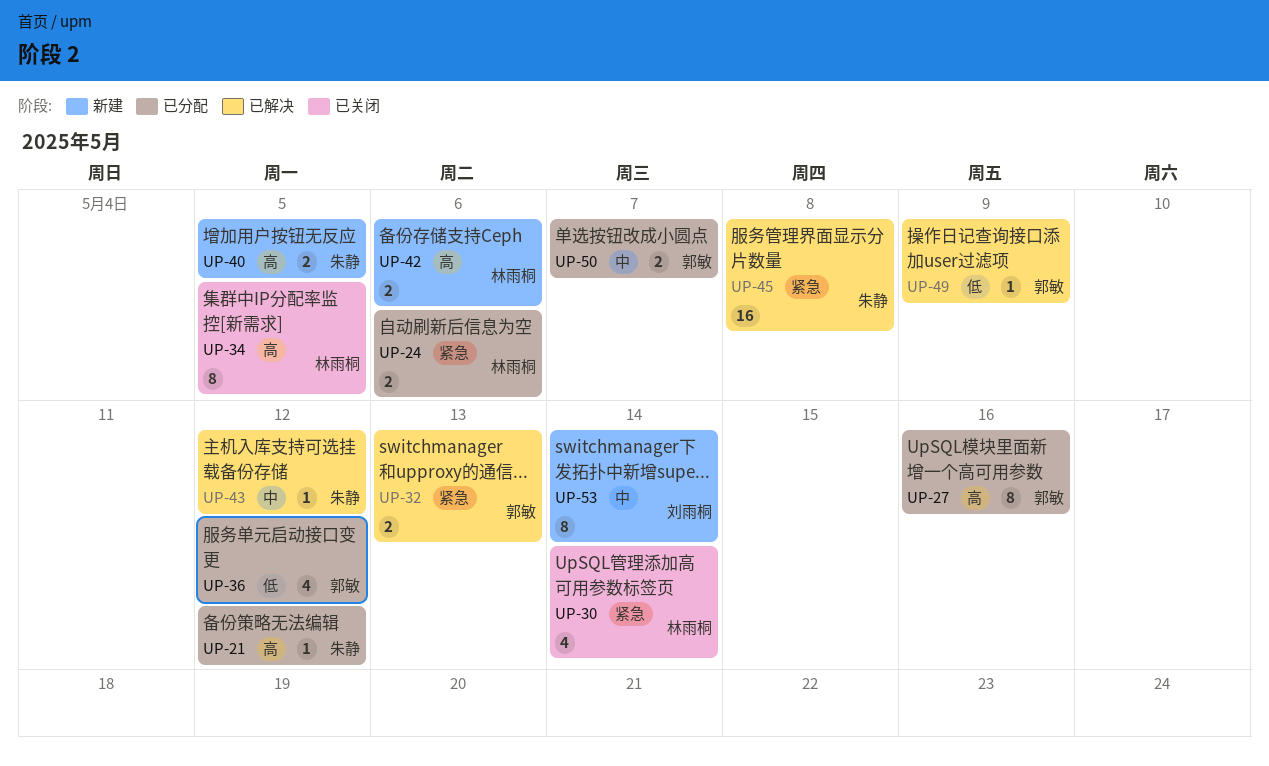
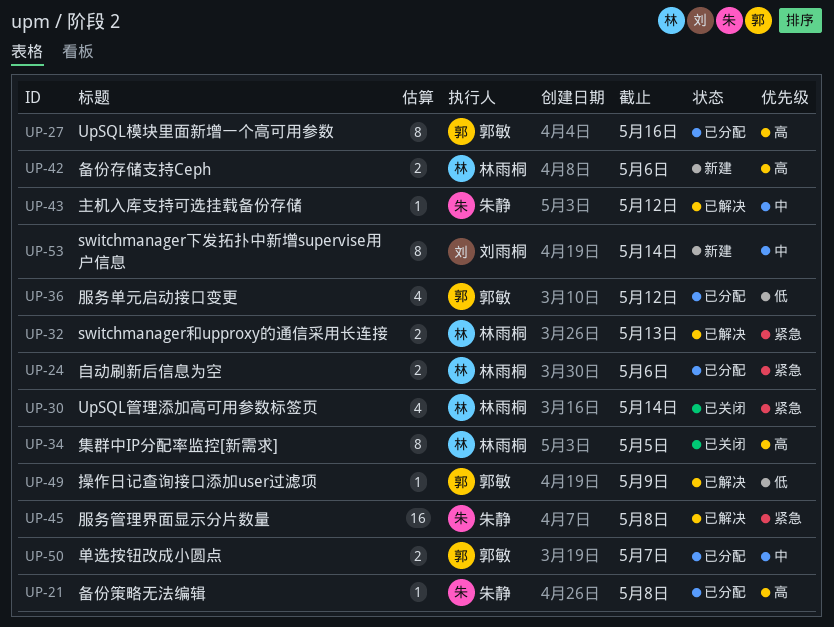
UP-21, due: May 12 -> May 8
UP-32, owner: 郭敏 -> 林雨桐
UP-40: present -> none

